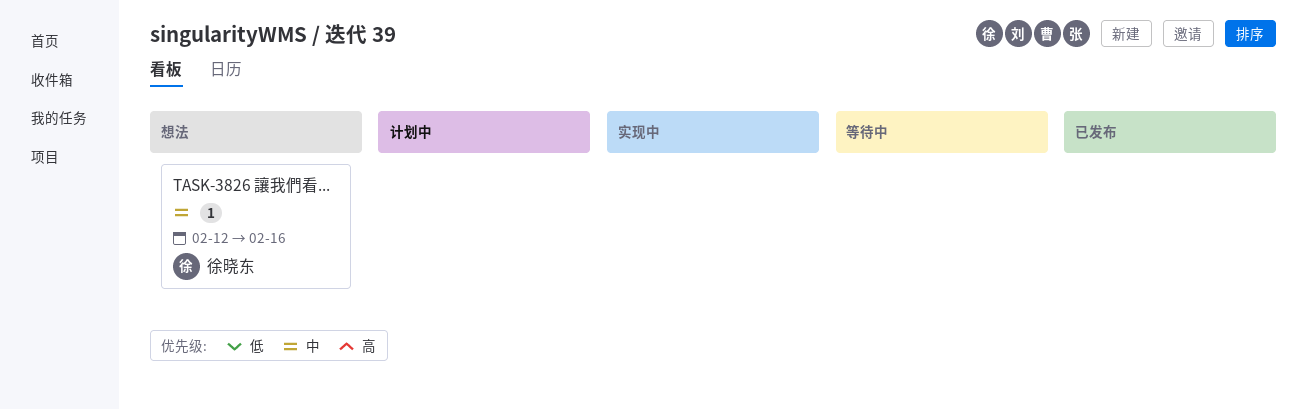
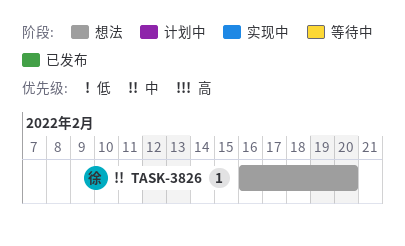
TASK-3826, start: Feb 12 -> Feb 16
TASK-3826, due: Feb 16 -> Feb 20

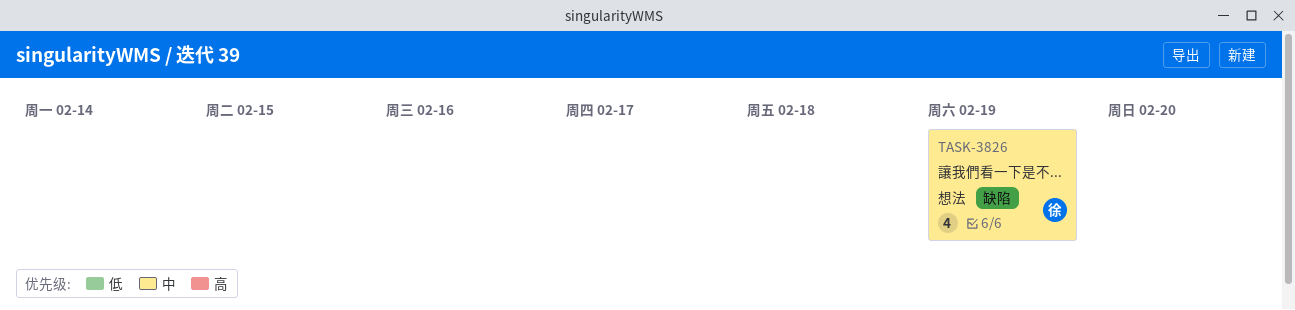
TASK-3826, estimate: 1 -> 4
TASK-3826, due: Feb 20 -> Feb 19

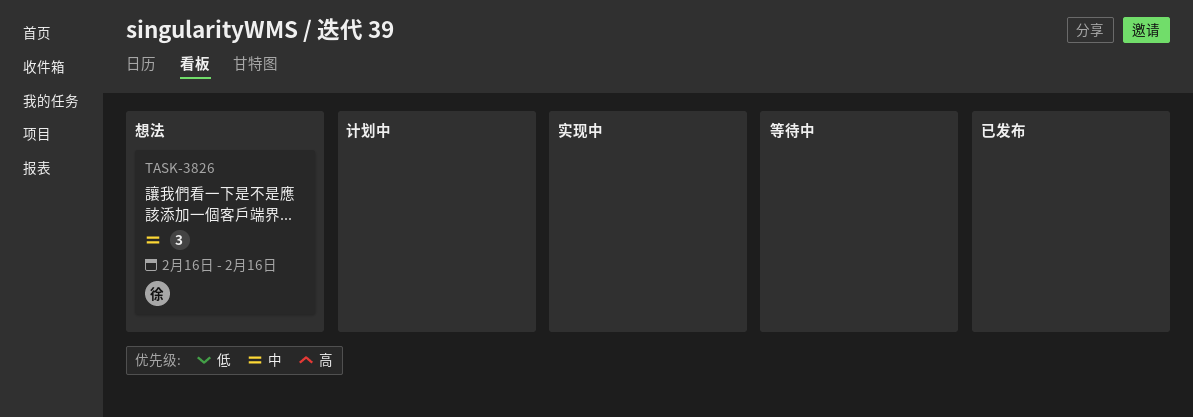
TASK-3826, estimate: 4 -> 3
TASK-3826, due: Feb 19 -> Feb 16

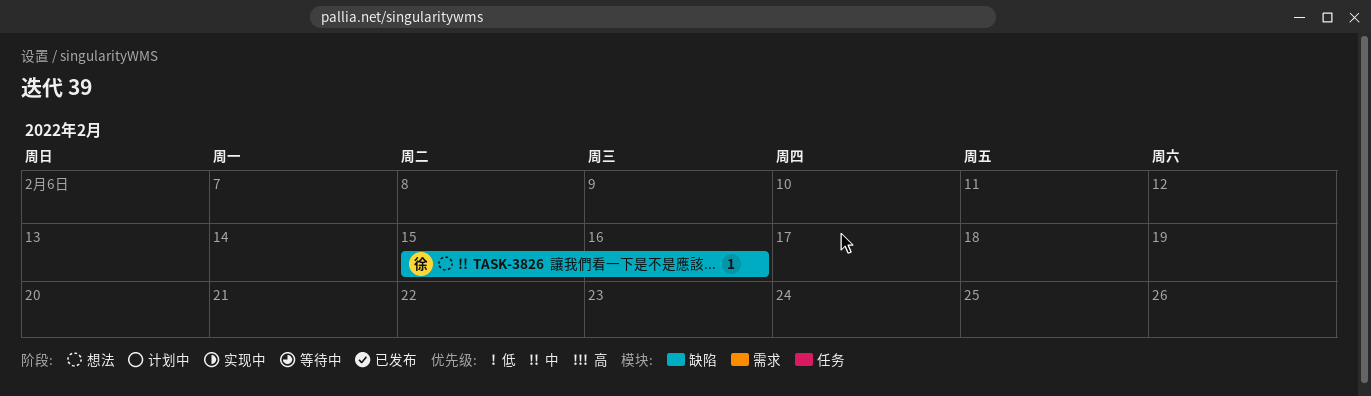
TASK-3826, estimate: 3 -> 1
TASK-3826, start: Feb 16 -> Feb 15

